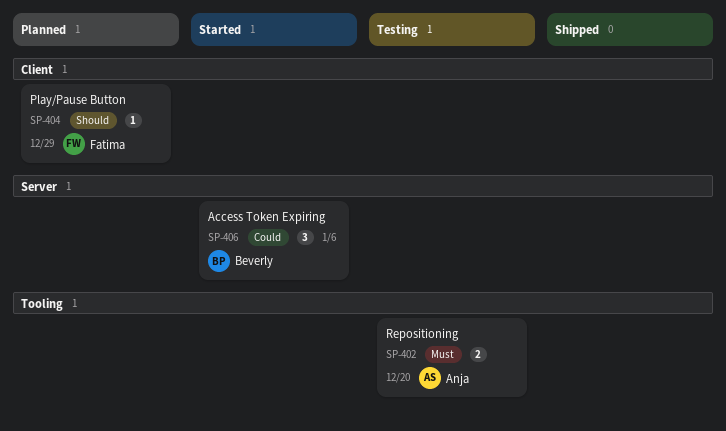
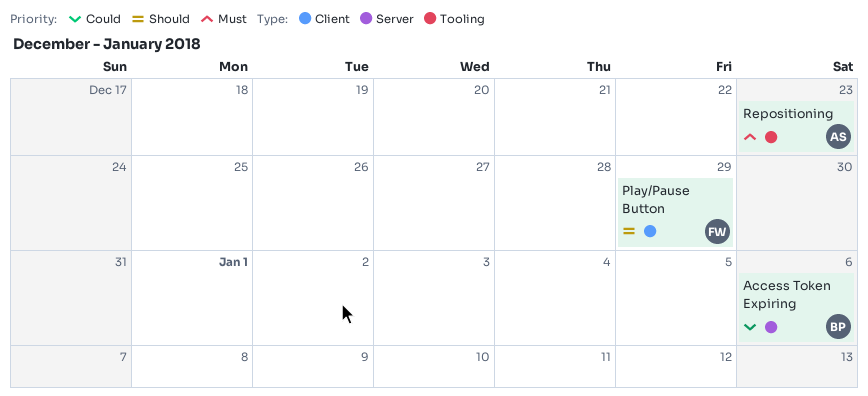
Repositioning, due: Dec 20 -> Dec 23

